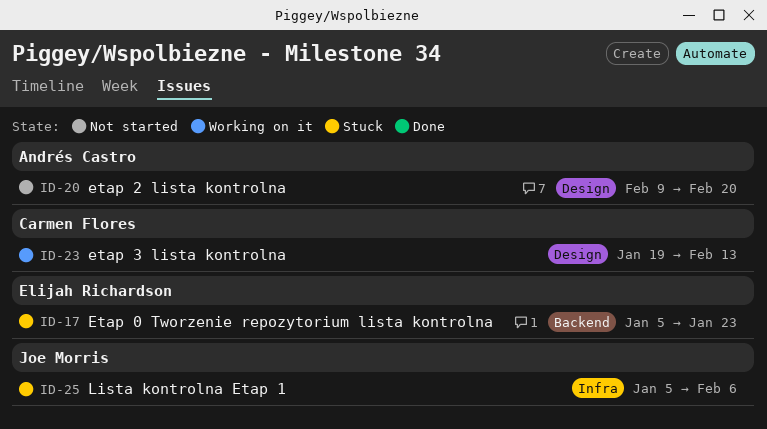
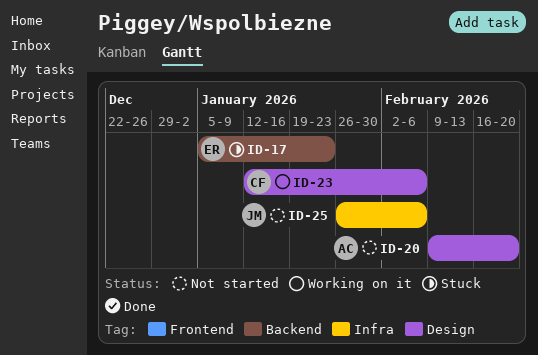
ID-23, start: Jan 19 -> Jan 12
ID-23, due: Feb 13 -> Feb 6
ID-25, status: Stuck -> Not started
ID-25, start: Jan 5 -> Jan 26

